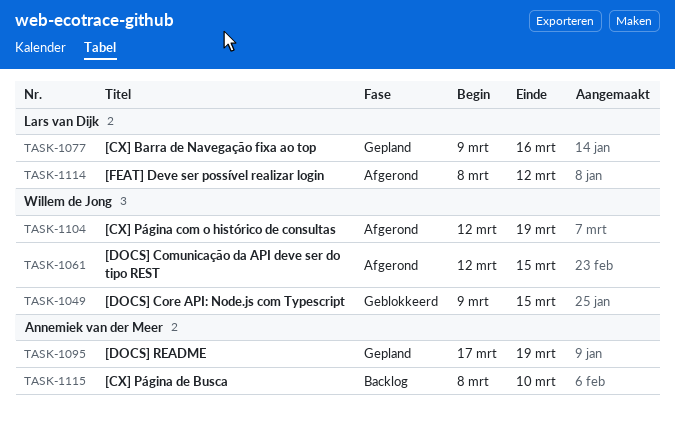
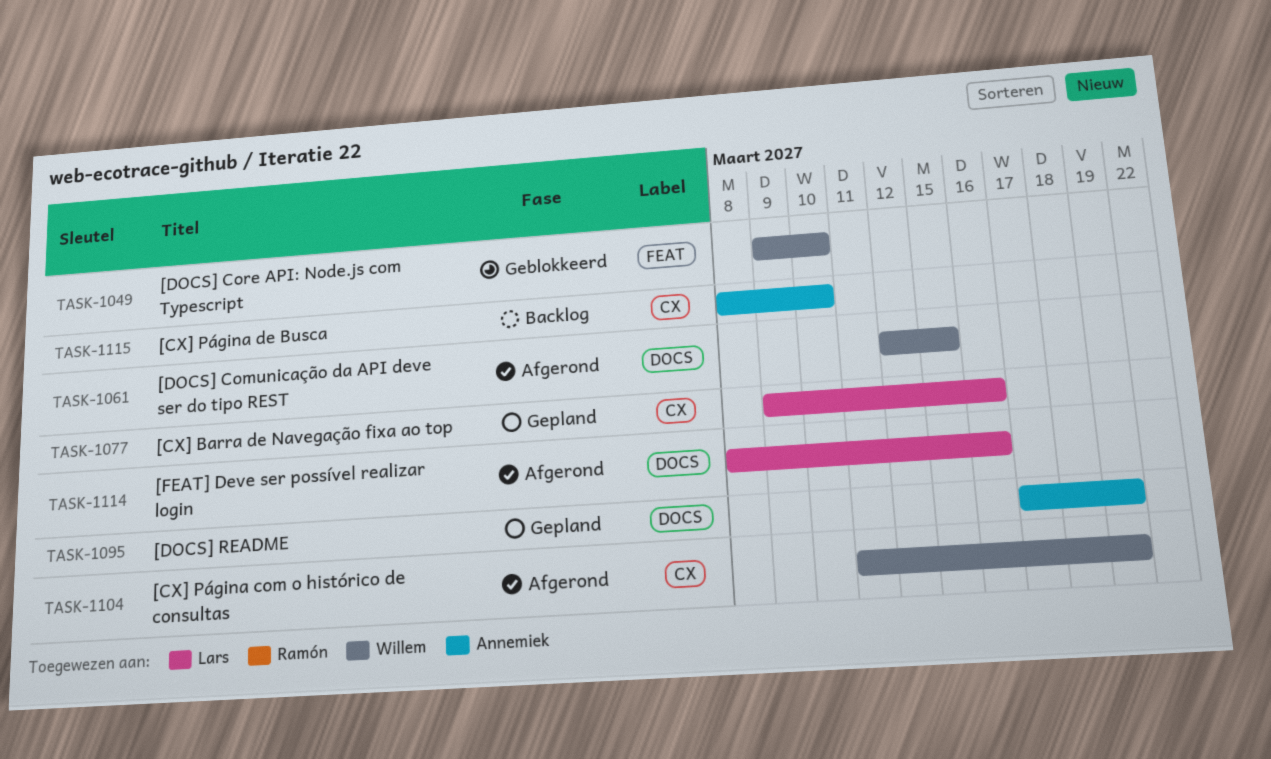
TASK-1049, due: Mar 15 -> Mar 10
TASK-1104, start: Mar 12 -> Mar 11
TASK-1114, due: Mar 12 -> Mar 16

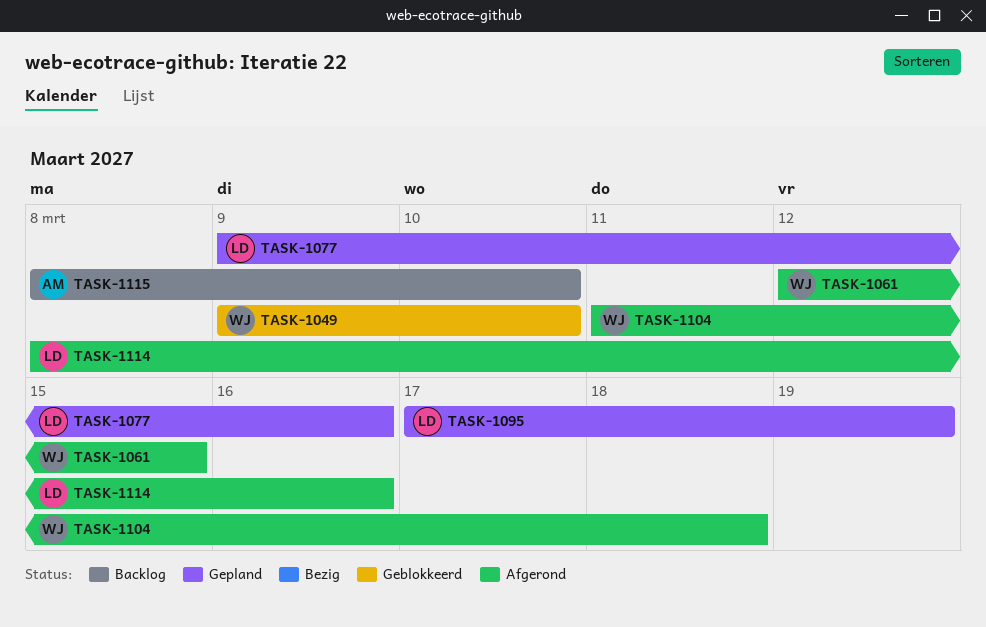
TASK-1095, owner: Annemiek -> Lars
TASK-1104, due: Mar 19 -> Mar 18

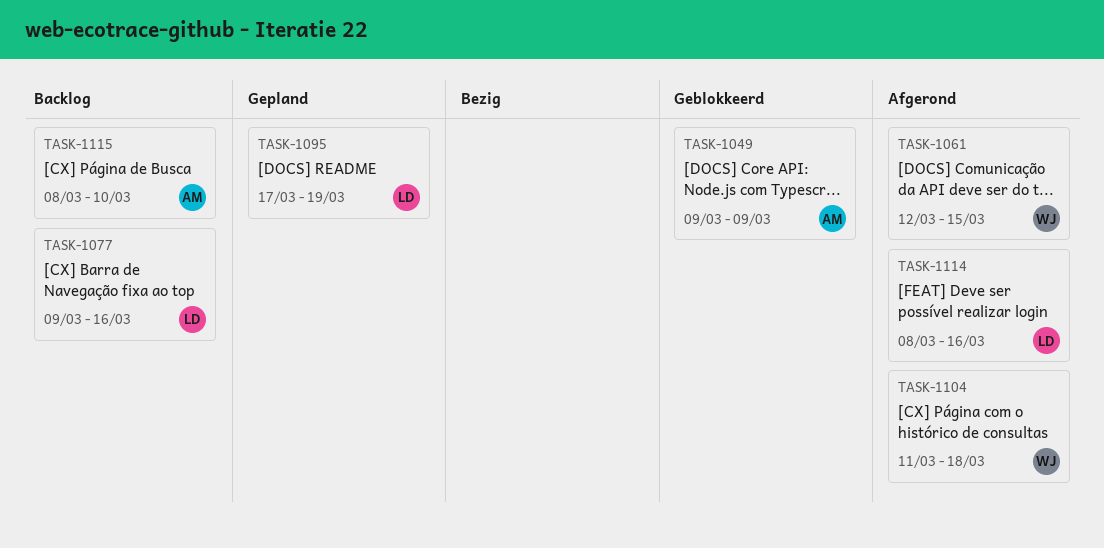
TASK-1049, owner: WJ -> AM
TASK-1049, due: Mar 10 -> Mar 9
TASK-1077, status: Gepland -> Backlog

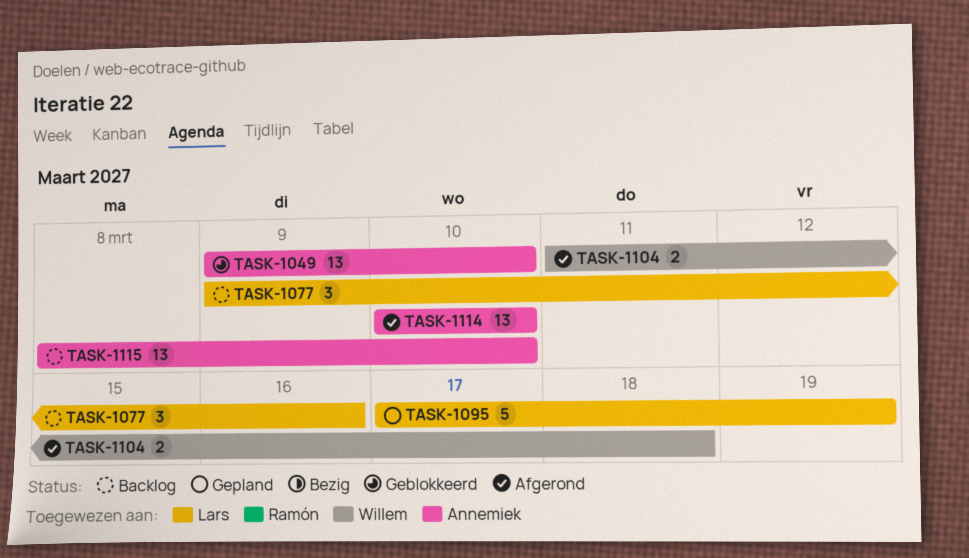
TASK-1049, due: Mar 9 -> Mar 10
TASK-1061: present -> none
TASK-1114, owner: Lars -> Annemiek
TASK-1114, start: Mar 8 -> Mar 10
TASK-1114, due: Mar 16 -> Mar 10

